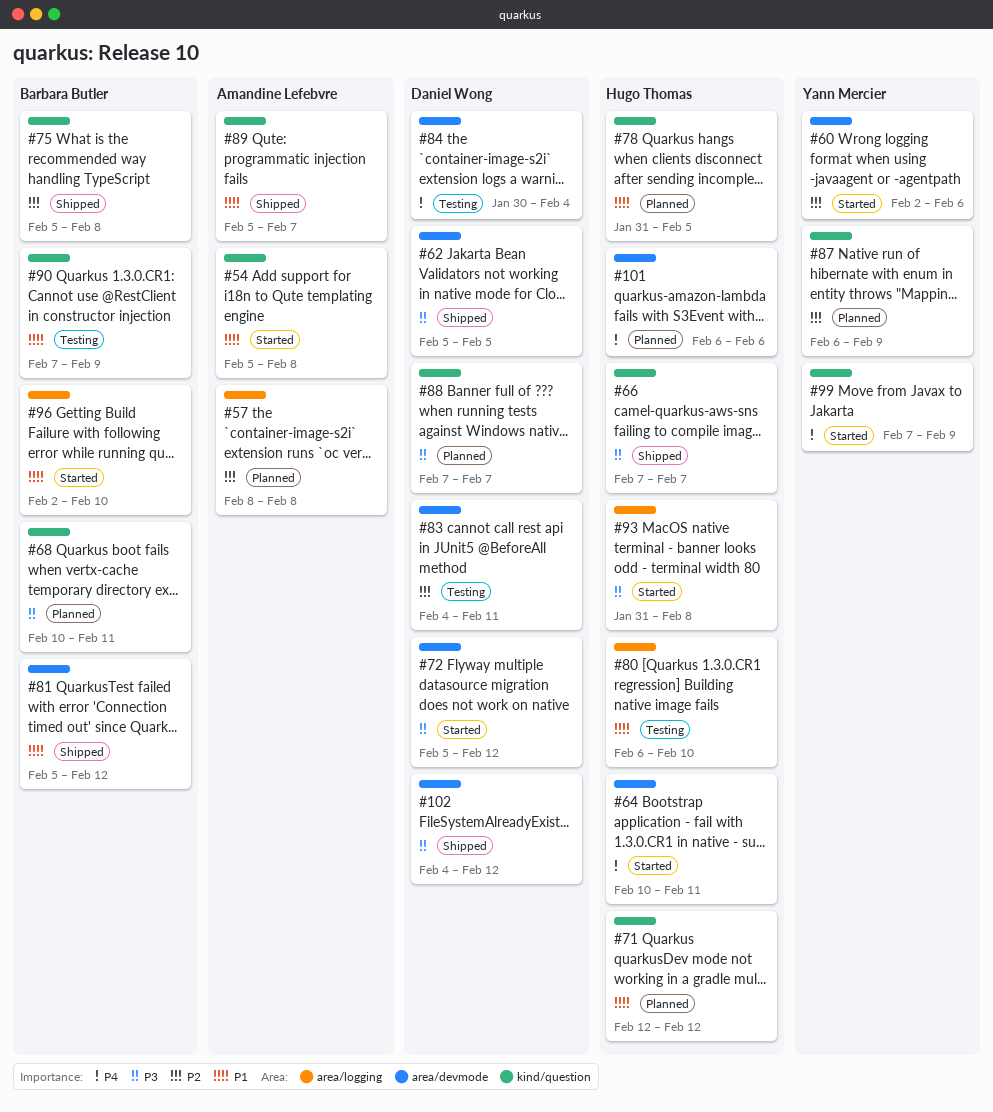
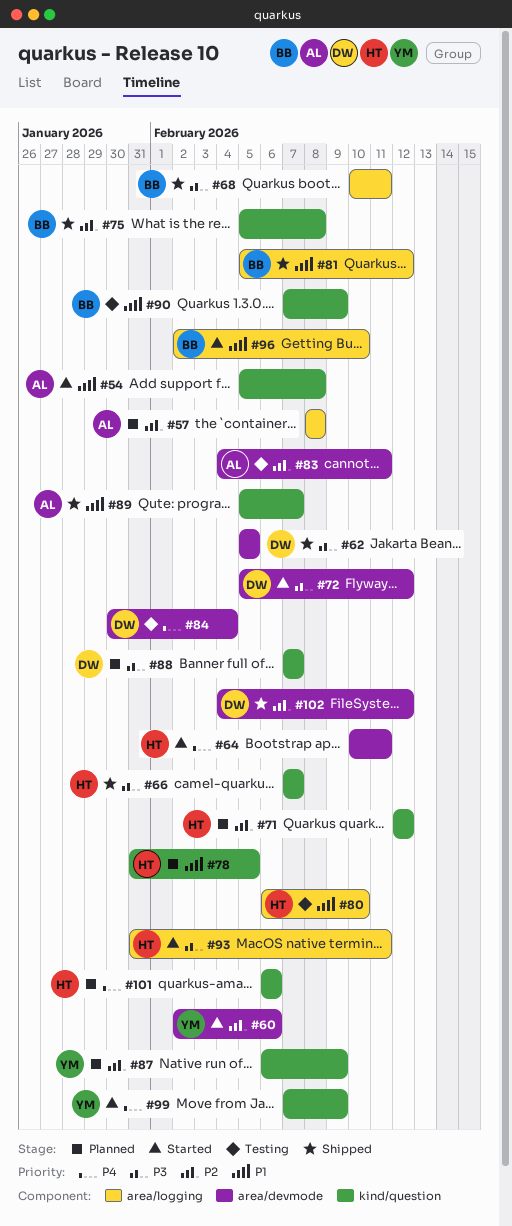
#68, status: Planned -> Shipped
#68, label: kind/question -> area/logging
#71, priority: P1 -> P2
#81, label: area/devmode -> area/logging
#83, owner: Daniel Wong -> Amandine Lefebvre
#93, due: Feb 8 -> Feb 11
#101, label: area/devmode -> kind/question
#102, priority: P3 -> P2

